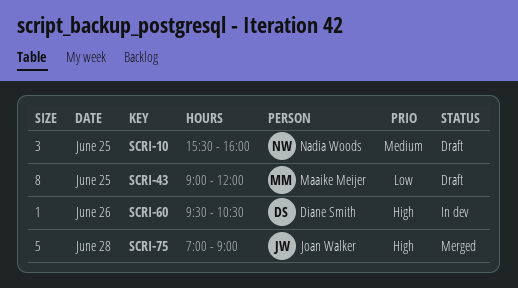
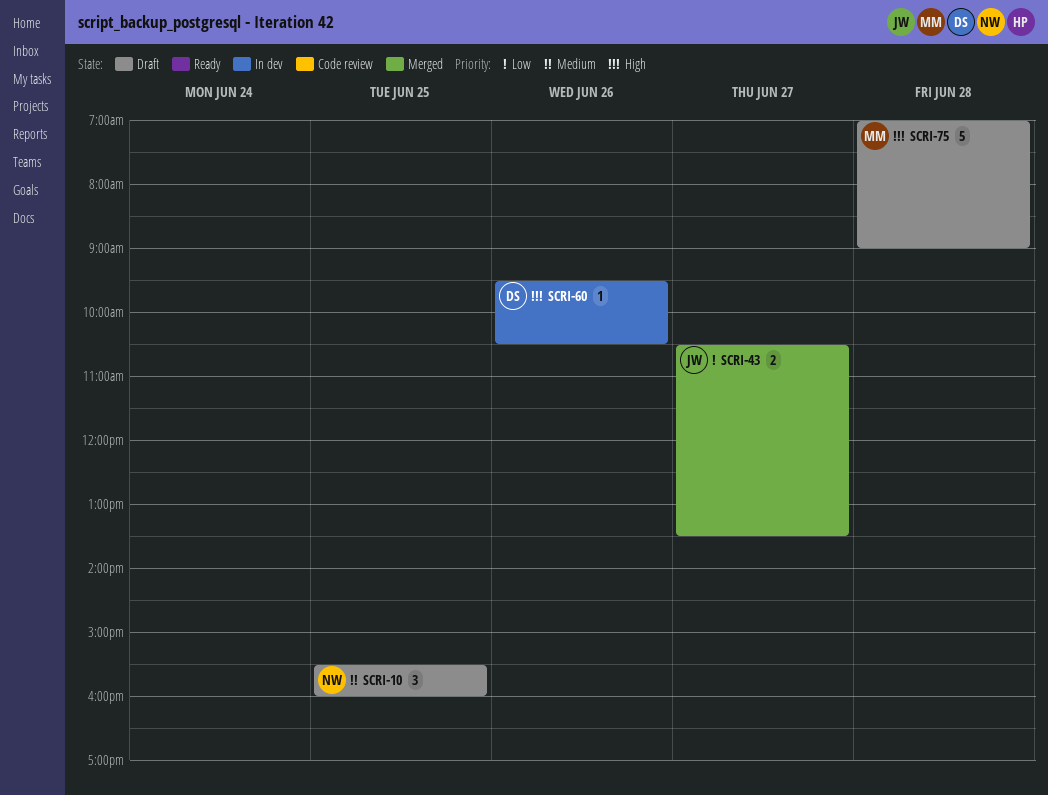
SCRI-43, status: Draft -> Merged
SCRI-43, owner: Maaike Meijer -> Joan Walker
SCRI-43, estimate: 8 -> 2
SCRI-43, day: Jun 25 -> Jun 27
SCRI-43, begins: 09:00 -> 10:30
SCRI-43, ends: 12:00 -> 13:30
SCRI-75, status: Merged -> Draft
SCRI-75, owner: Joan Walker -> Maaike Meijer

